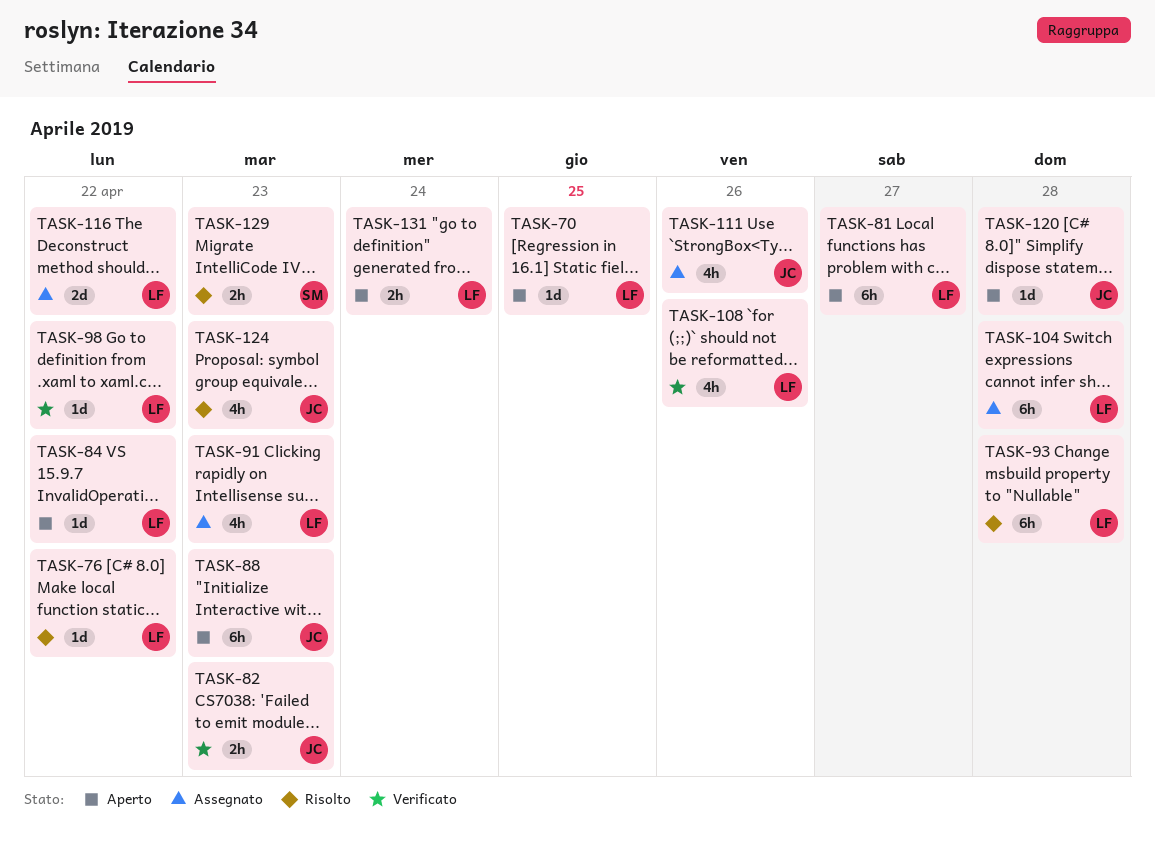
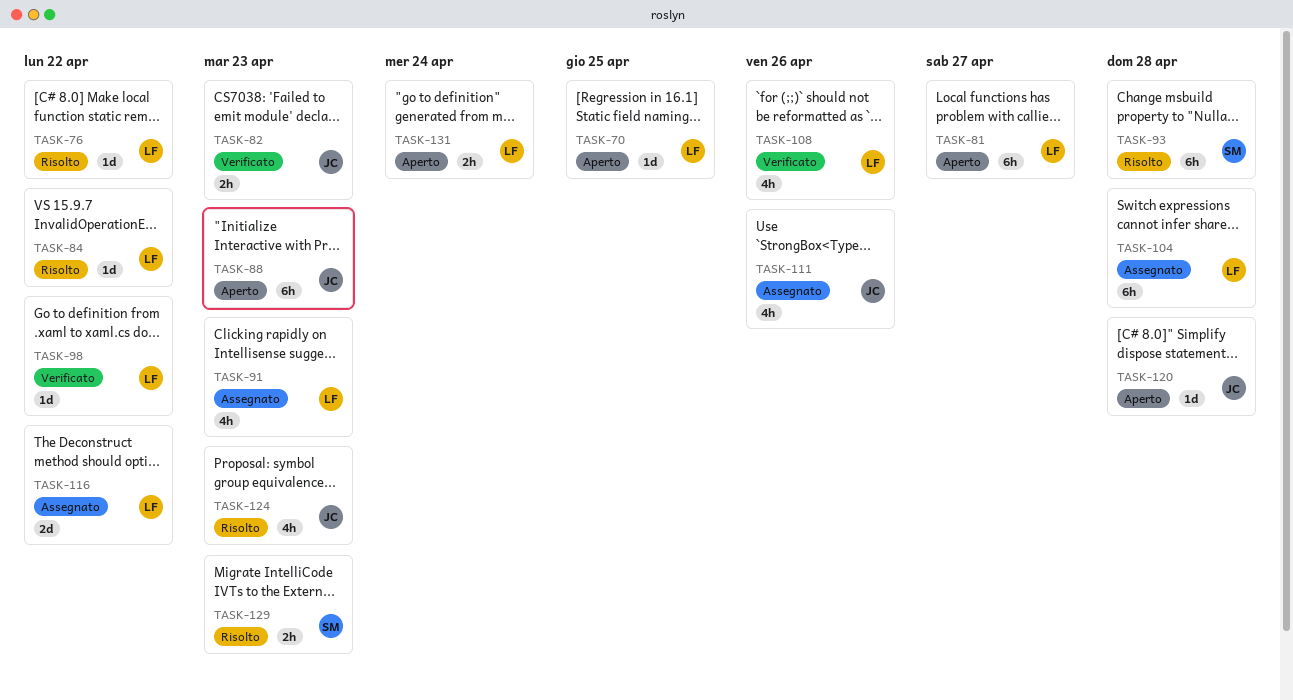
TASK-84, status: Aperto -> Risolto
TASK-93, owner: LF -> SM

